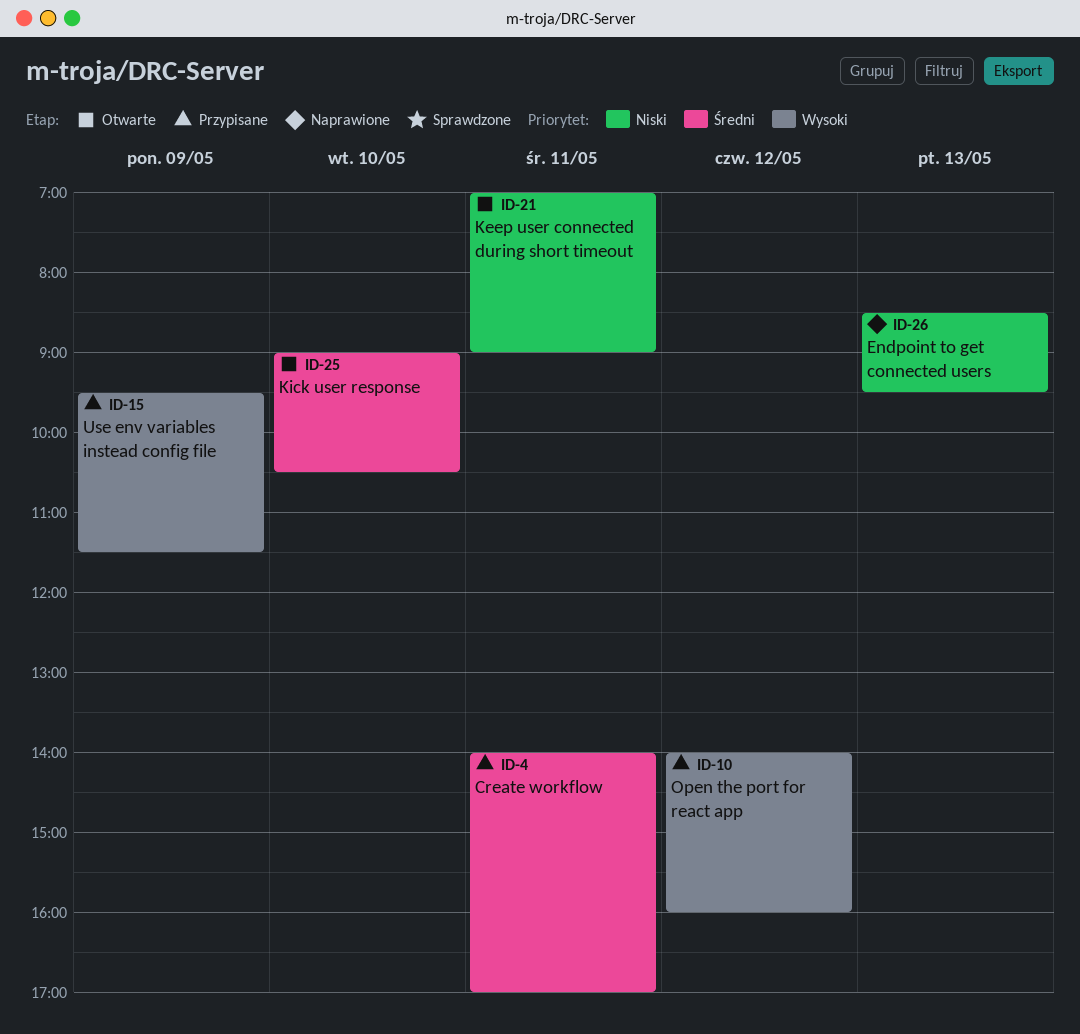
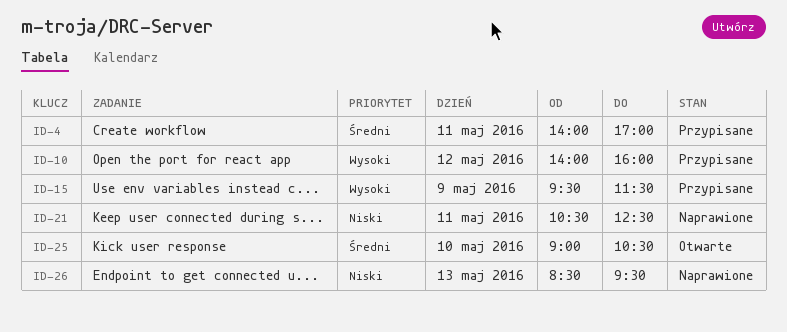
ID-21, status: Otwarte -> Naprawione
ID-21, begins: 07:00 -> 10:30
ID-21, ends: 09:00 -> 12:30

